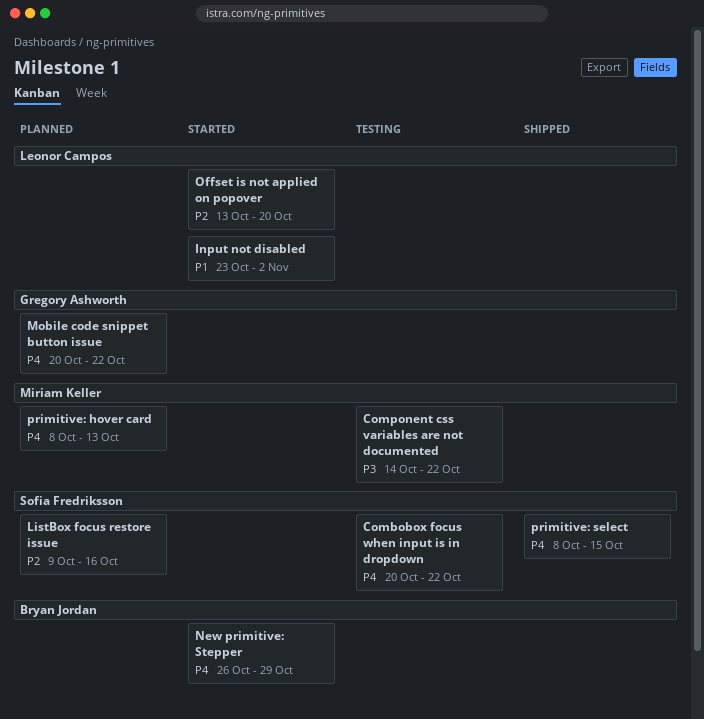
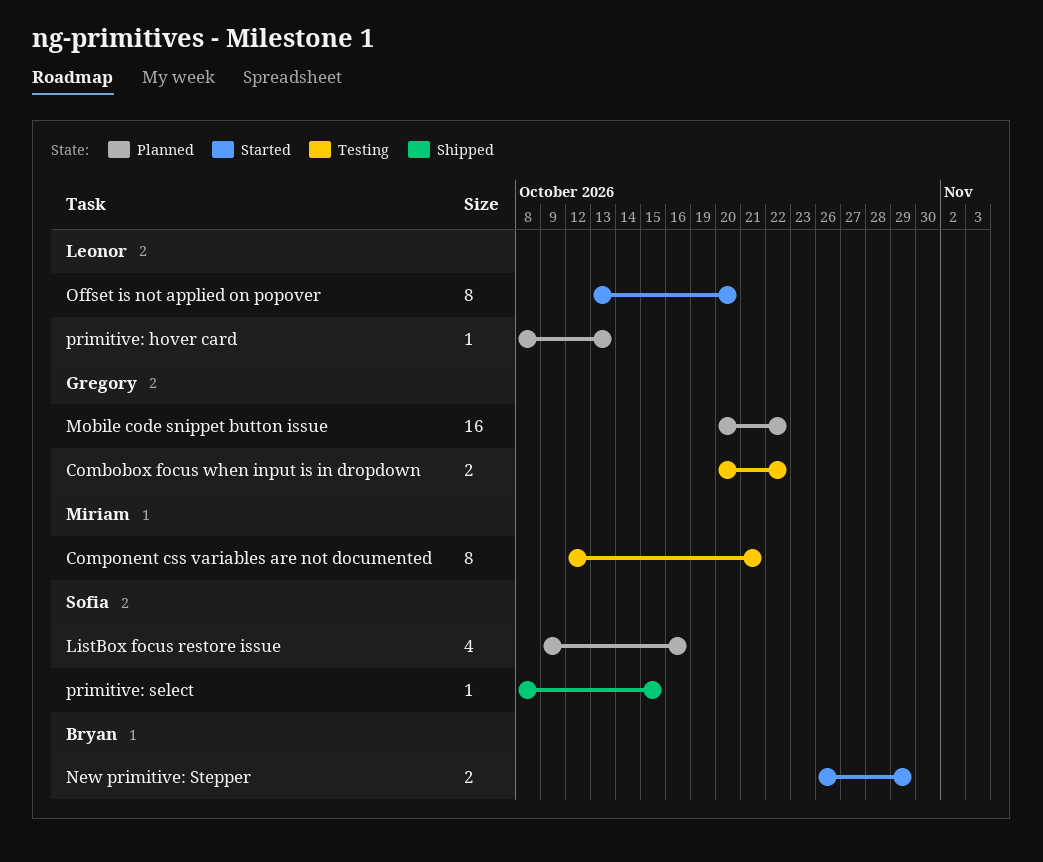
Combobox focus when input is in dropdown, owner: Sofia Fredriksson -> Gregory Ashworth
Component css variables are not documented, start: Oct 14 -> Oct 12
Component css variables are not documented, due: Oct 22 -> Oct 21
Input not disabled: present -> none
primitive: hover card, owner: Miriam Keller -> Leonor Campos

